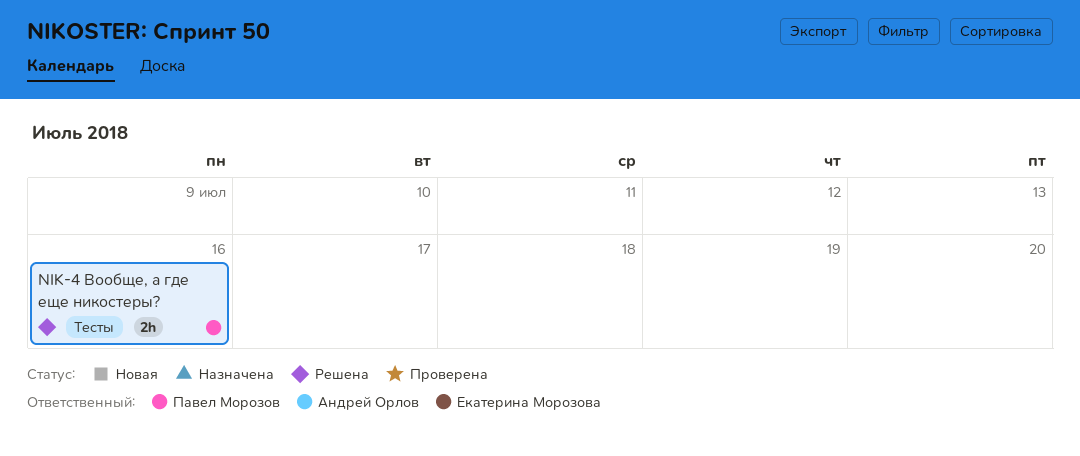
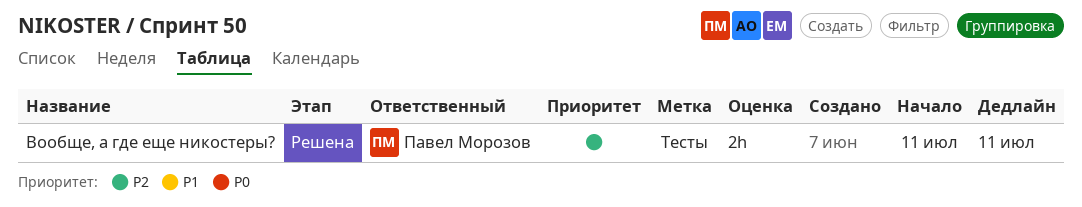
Вообще, а где еще никостеры?, due: Jul 16 -> Jul 11

